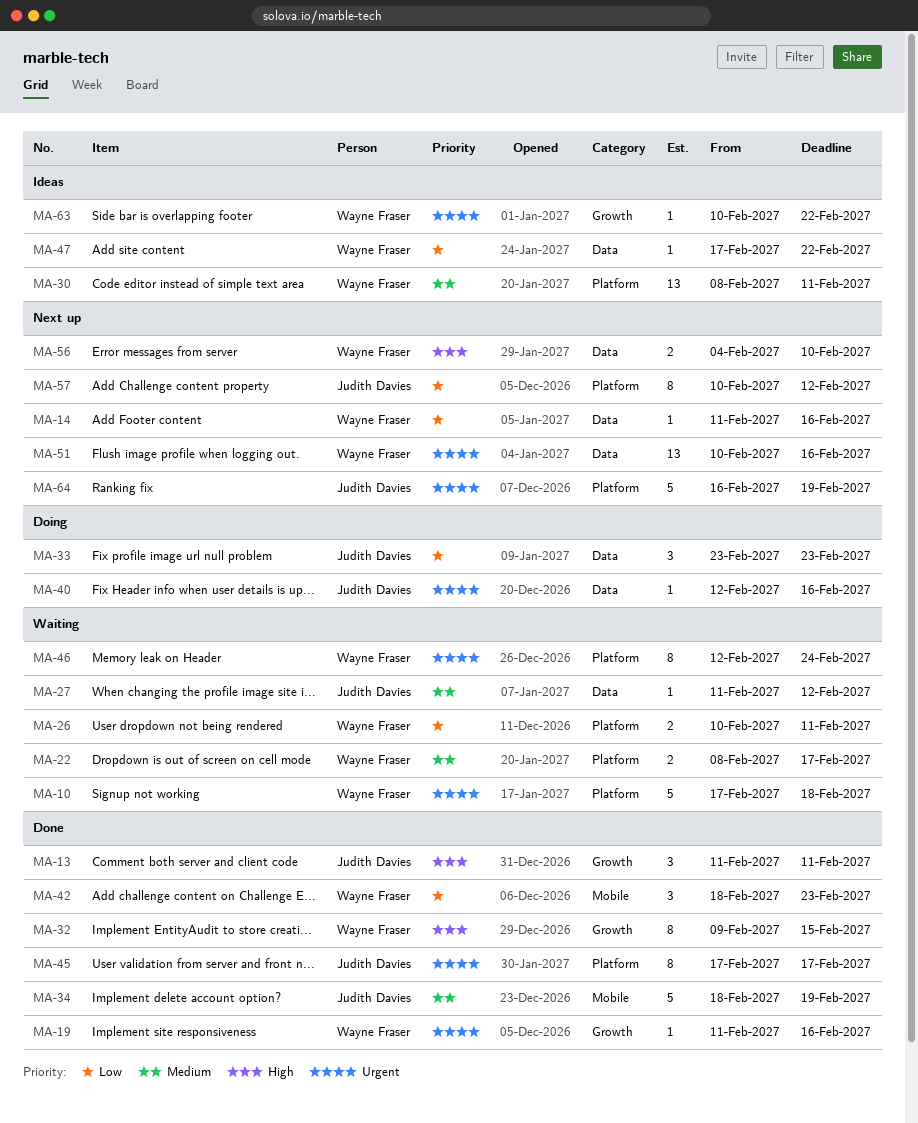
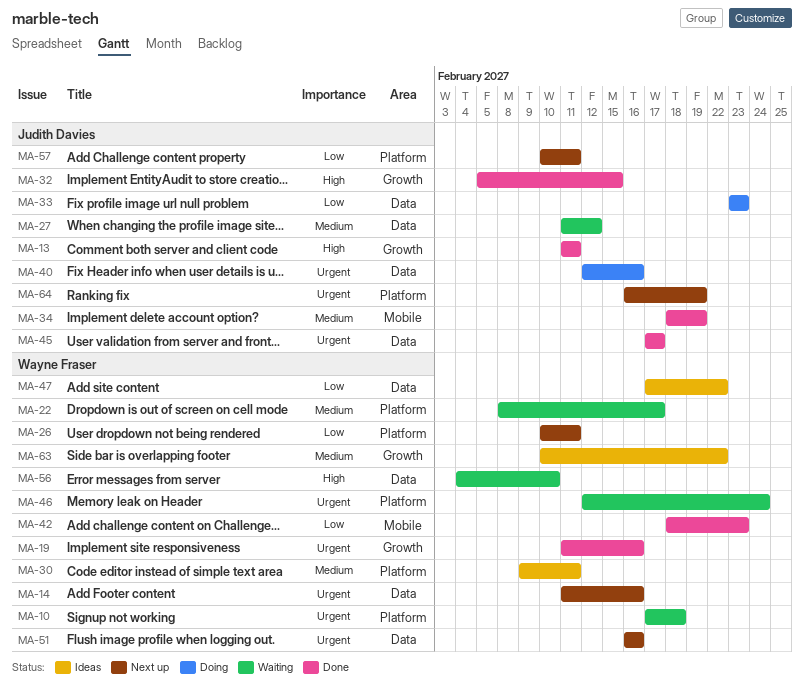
MA-14, priority: Low -> Urgent
MA-26, status: Waiting -> Next up
MA-30, start: Feb 8 -> Feb 9
MA-32, owner: Wayne Fraser -> Judith Davies
MA-32, start: Feb 9 -> Feb 5
MA-45, label: Platform -> Data
MA-51, start: Feb 10 -> Feb 16
MA-56, status: Next up -> Waiting
MA-57, due: Feb 12 -> Feb 11
MA-63, priority: Urgent -> Medium

